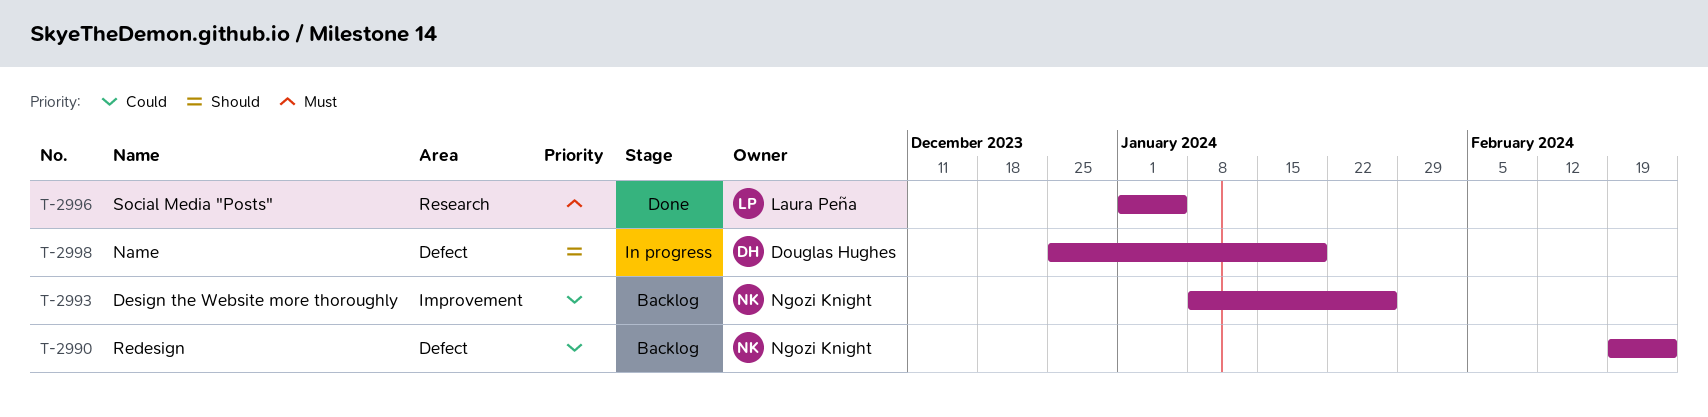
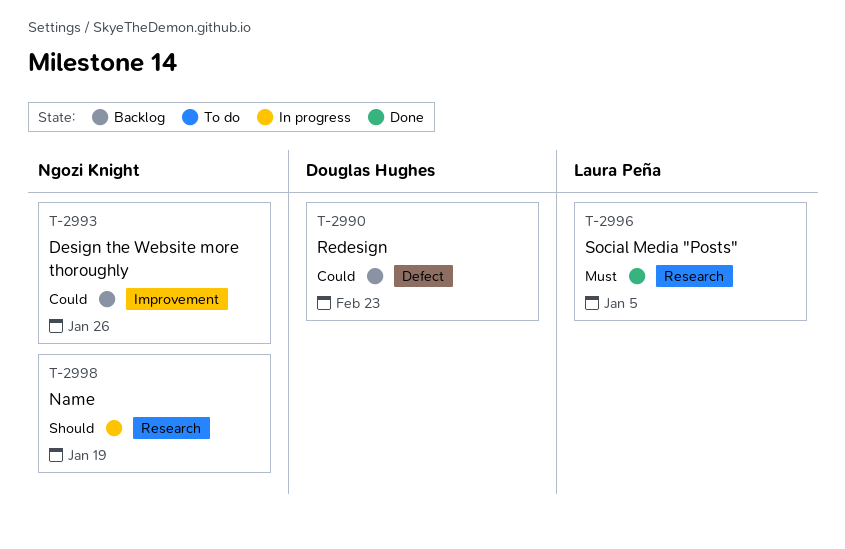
T-2990, owner: Ngozi Knight -> Douglas Hughes
T-2998, owner: Douglas Hughes -> Ngozi Knight
T-2998, label: Defect -> Research

